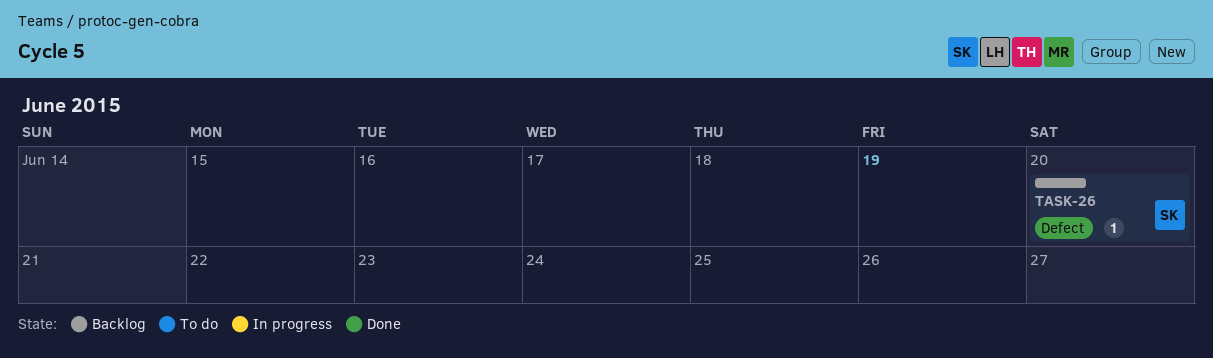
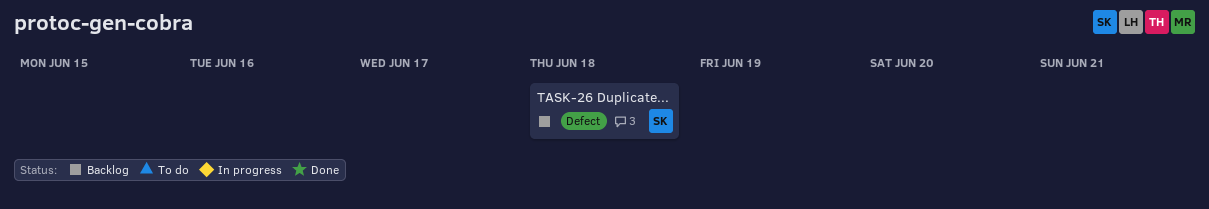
TASK-26, due: Jun 20 -> Jun 18

